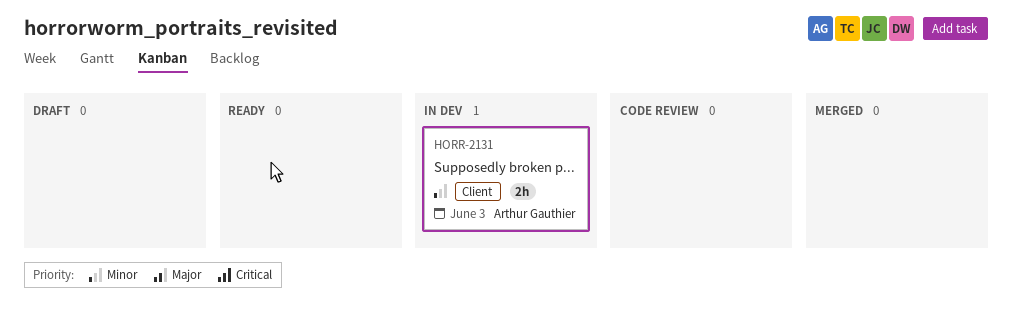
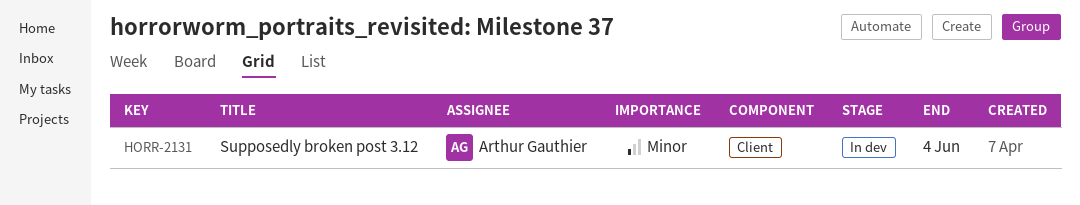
HORR-2131, due: Jun 3 -> Jun 4

